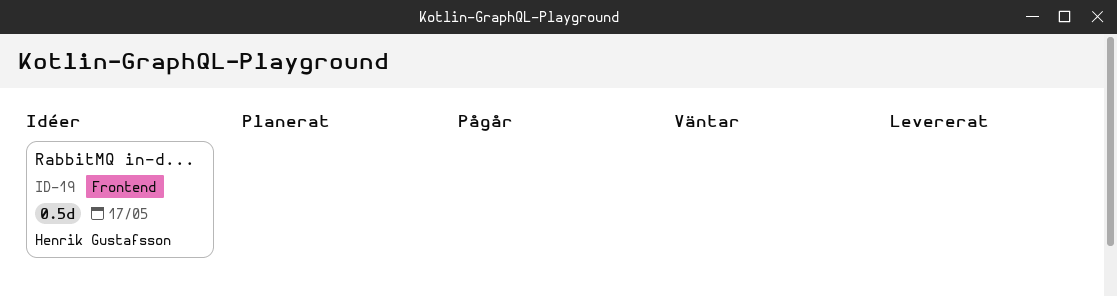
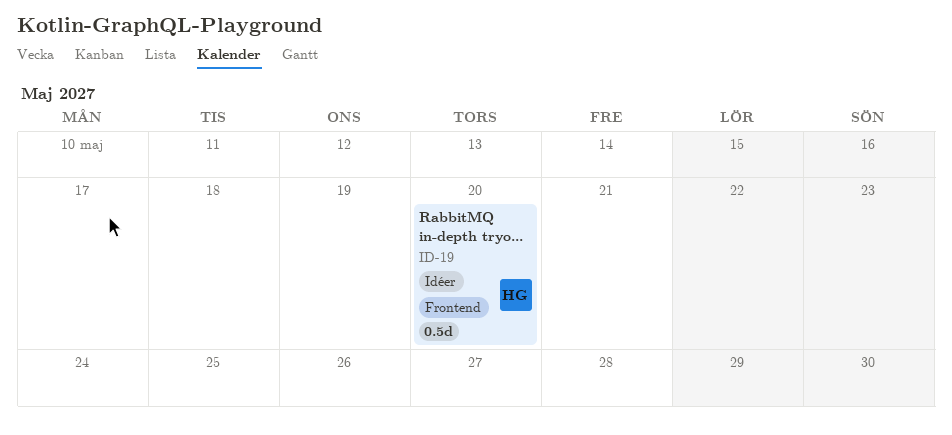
ID-19, due: May 17 -> May 20

